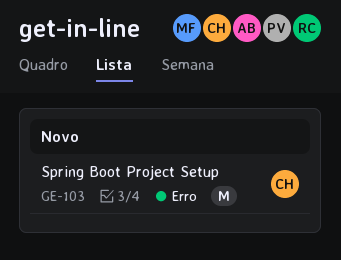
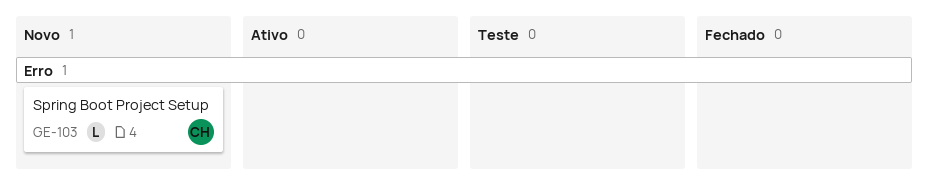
GE-103, estimate: M -> L

